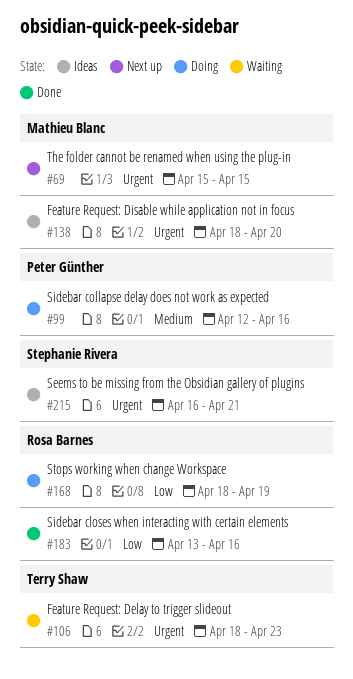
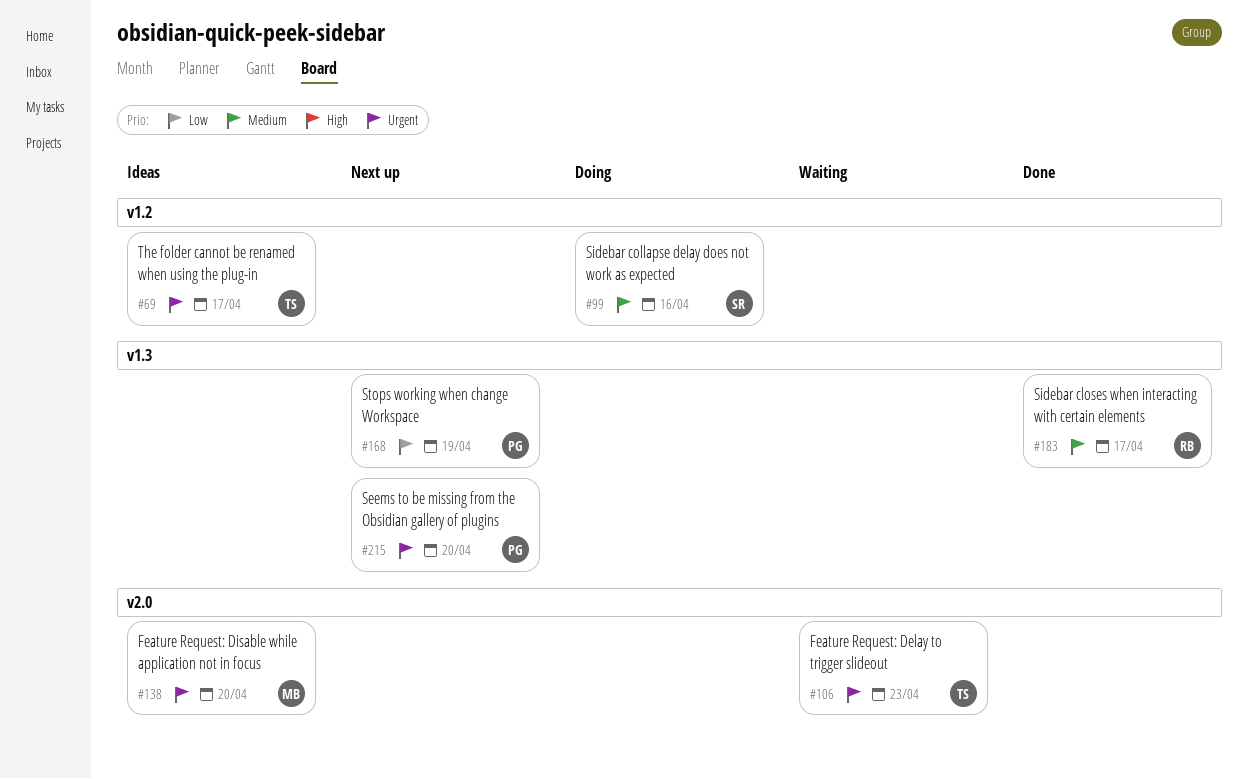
#69, status: Next up -> Ideas
#69, owner: Mathieu Blanc -> Terry Shaw
#69, due: Apr 15 -> Apr 17
#99, owner: Peter Günther -> Stephanie Rivera
#168, status: Doing -> Next up
#168, owner: Rosa Barnes -> Peter Günther
#183, priority: Low -> Medium
#183, due: Apr 16 -> Apr 17
#215, status: Ideas -> Next up
#215, owner: Stephanie Rivera -> Peter Günther
#215, due: Apr 21 -> Apr 20

